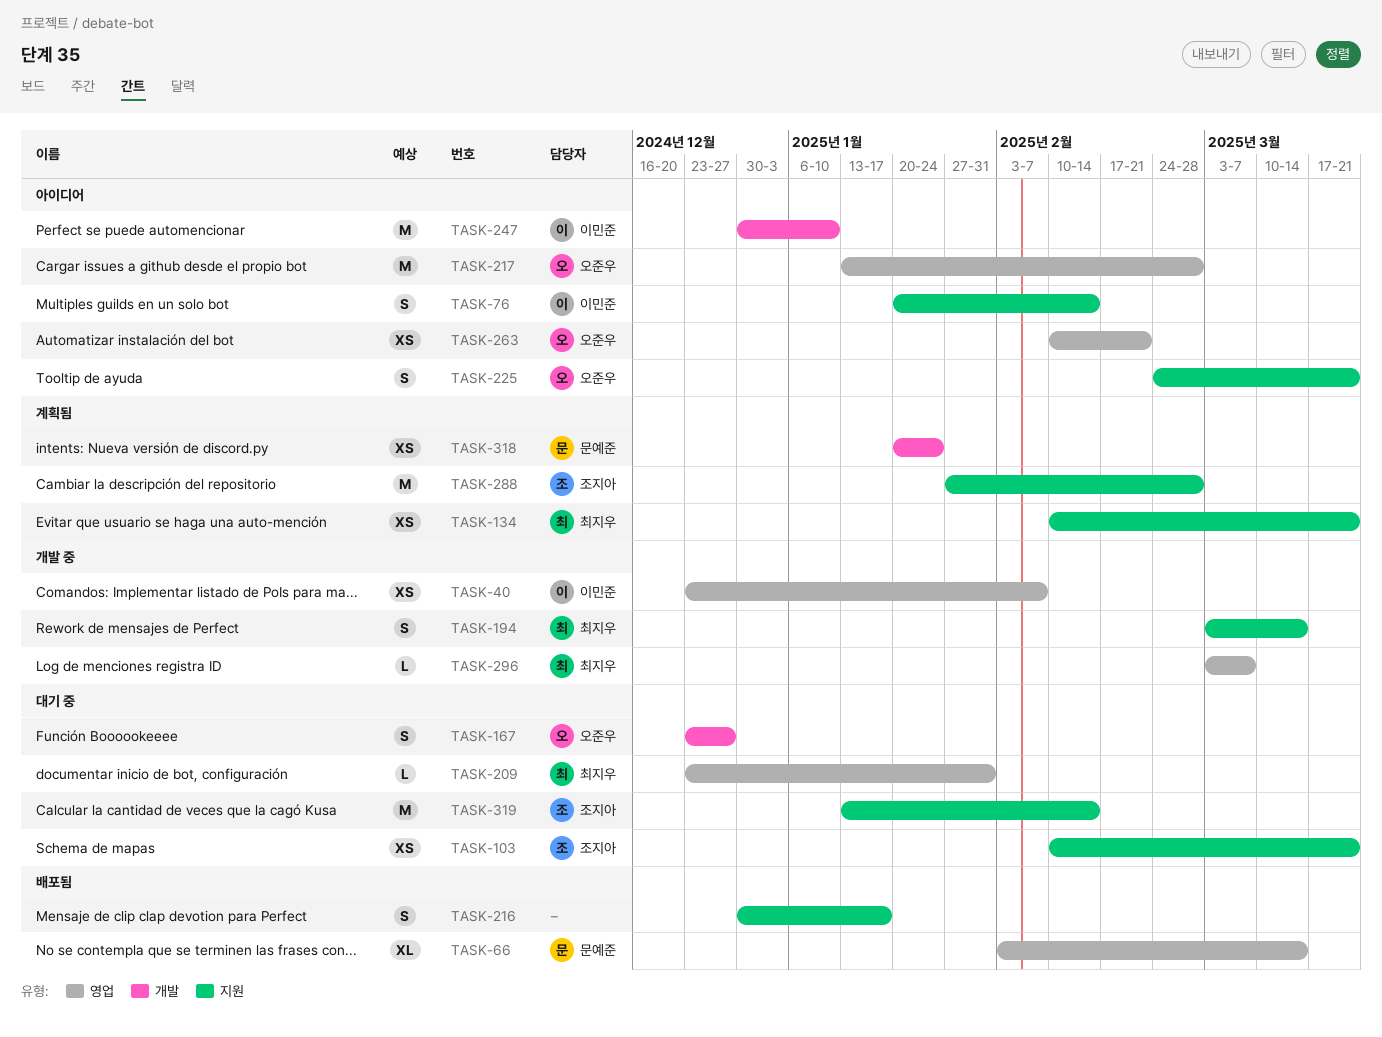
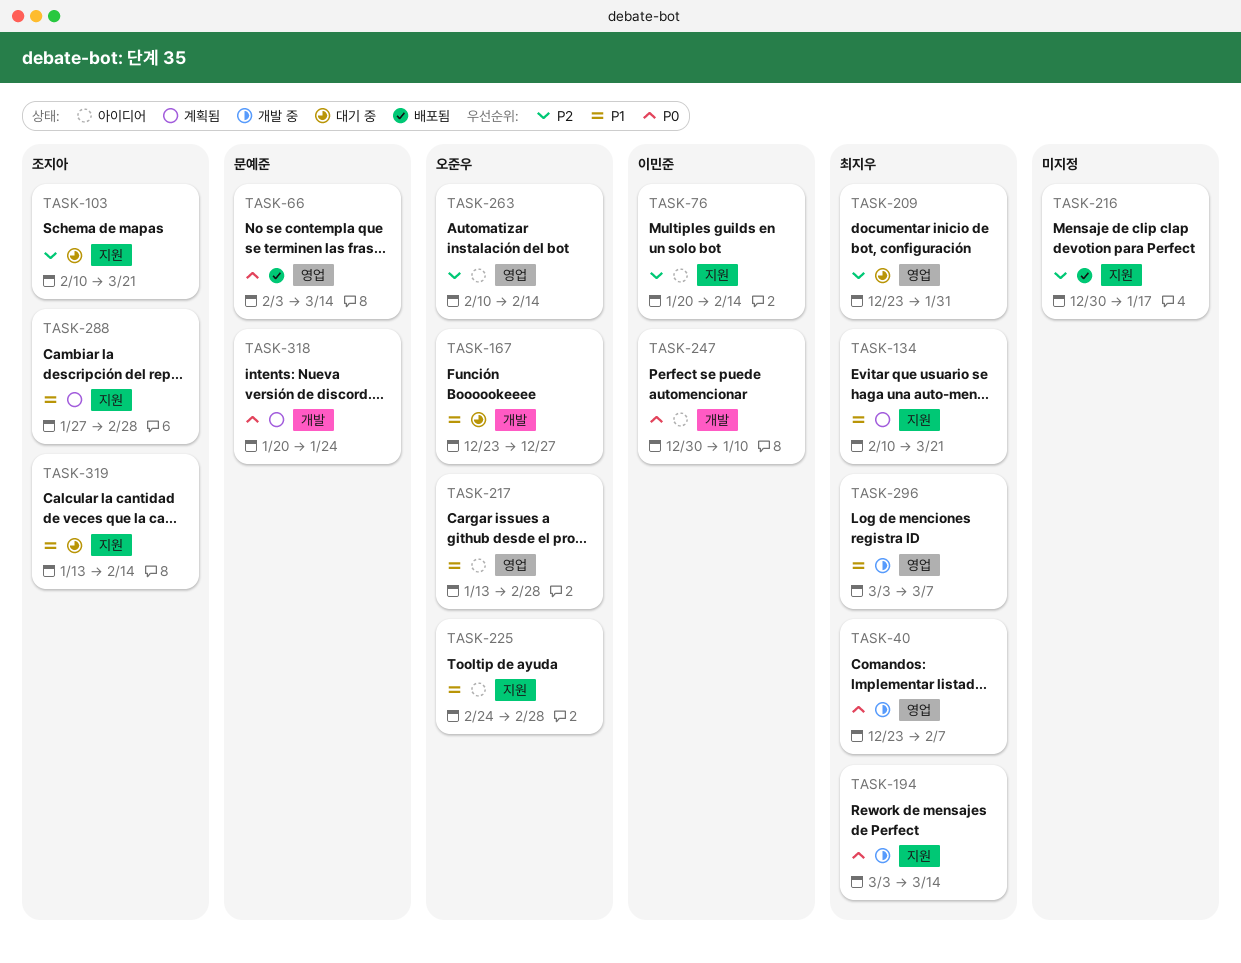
TASK-40, owner: 이민준 -> 최지우
TASK-225, due: Mar 21 -> Feb 28
TASK-263, due: Feb 21 -> Feb 14

